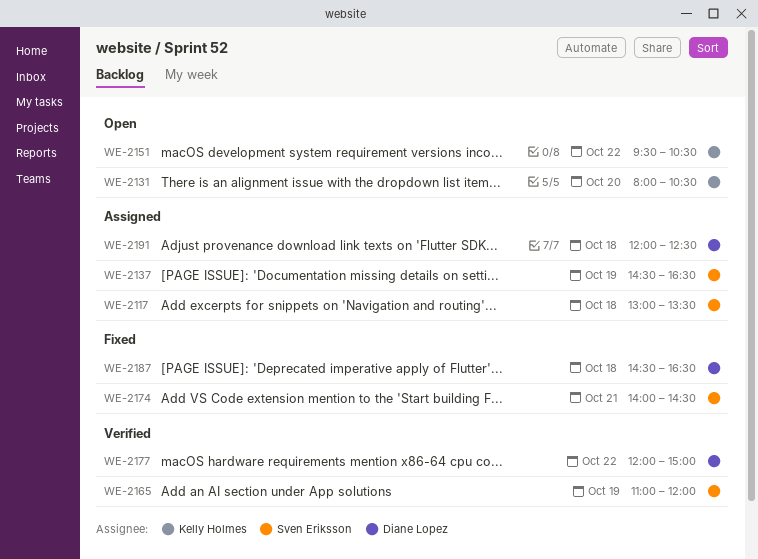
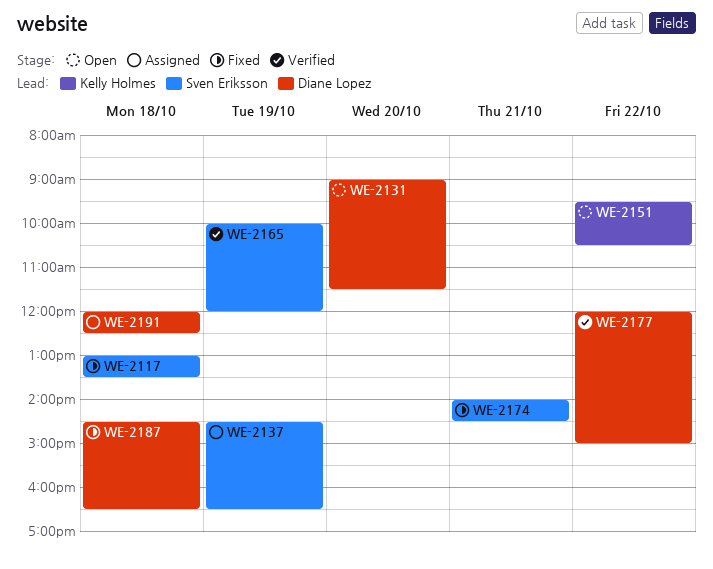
WE-2117, status: Assigned -> Fixed
WE-2131, owner: Kelly Holmes -> Diane Lopez
WE-2131, begins: 08:00 -> 09:00
WE-2131, ends: 10:30 -> 11:30
WE-2165, begins: 11:00 -> 10:00

